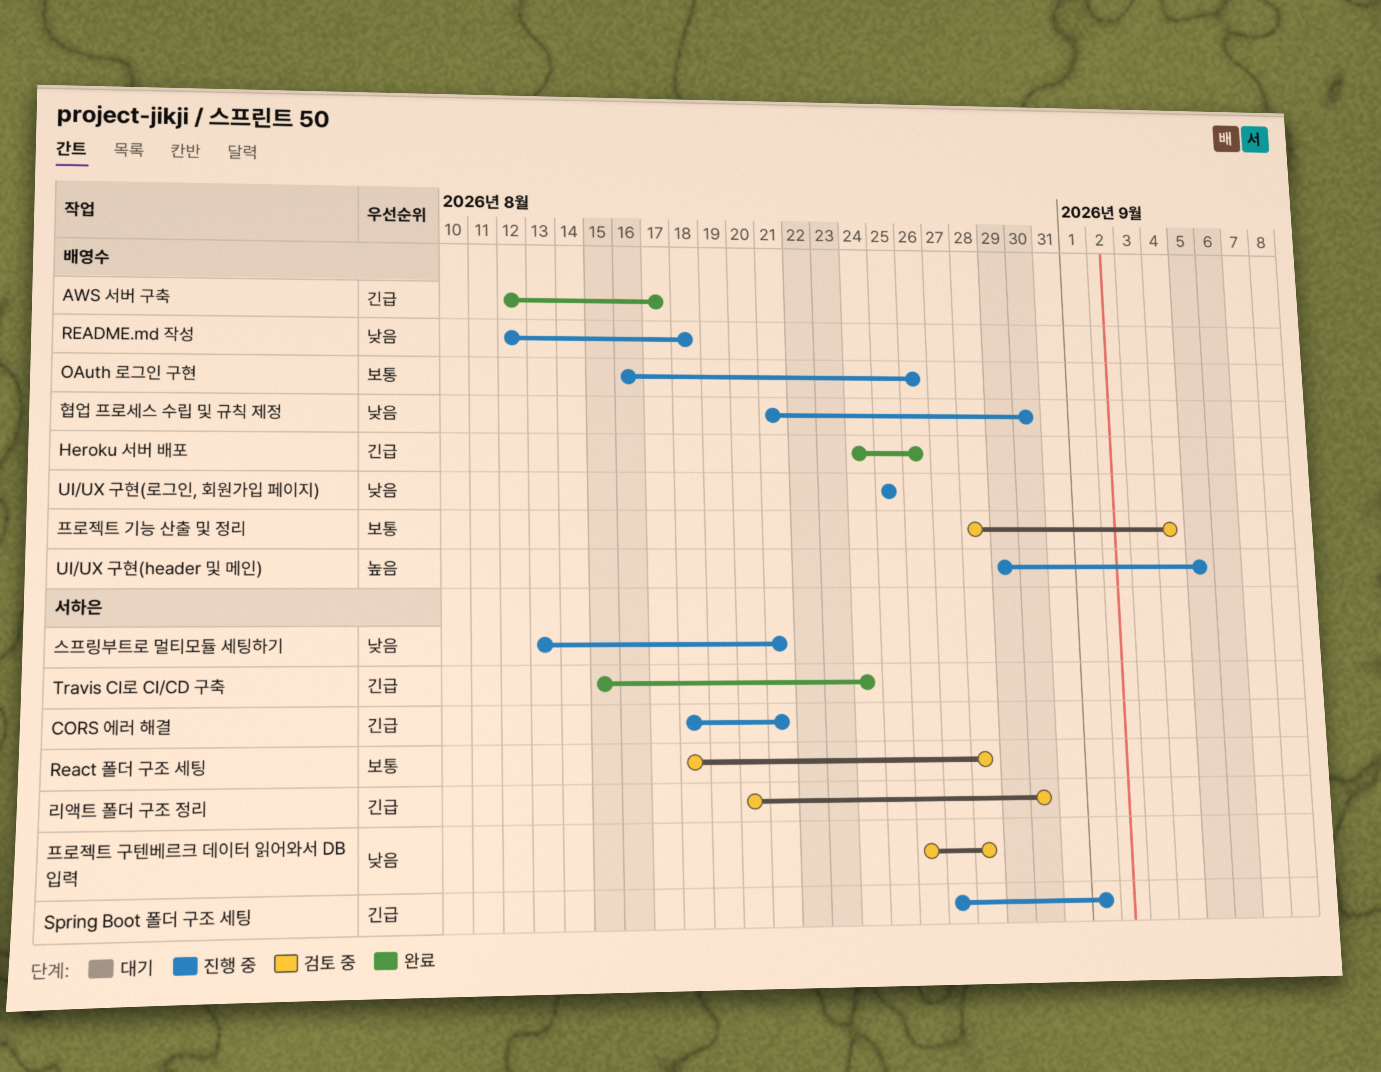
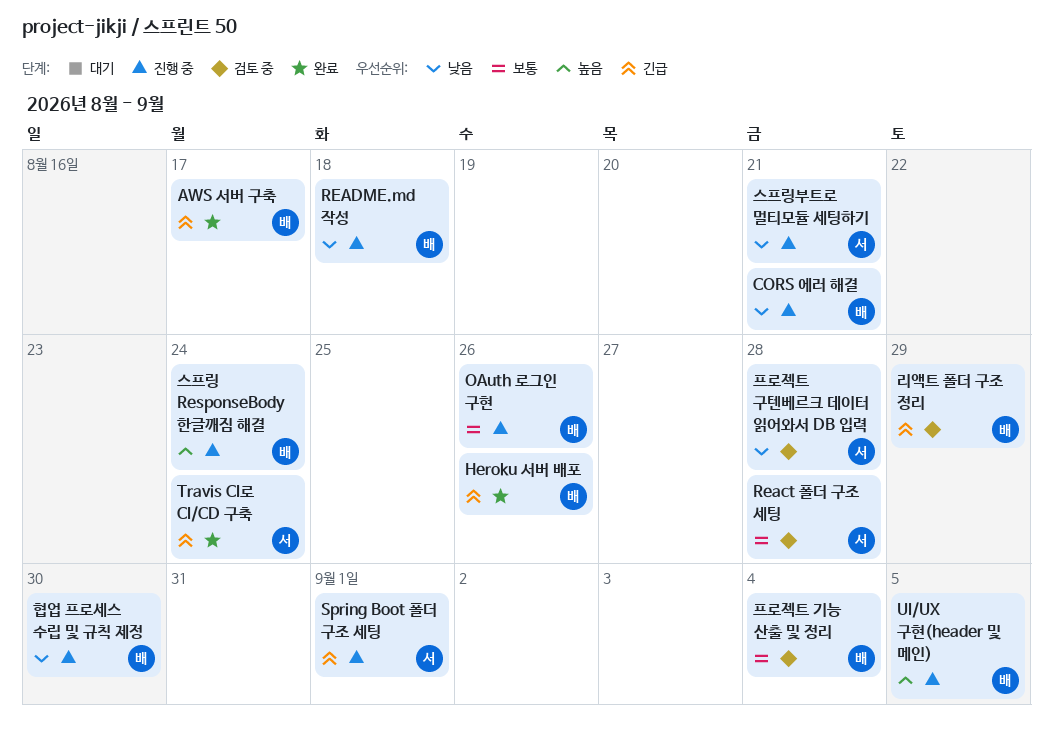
CORS 에러 해결, owner: 서하은 -> 배영수
CORS 에러 해결, priority: 긴급 -> 낮음
UI/UX 구현(로그인, 회원가입 페이지): present -> none
리액트 폴더 구조 정리, owner: 서하은 -> 배영수
리액트 폴더 구조 정리, due: Aug 30 -> Aug 29
스프링 ResponseBody 한글깨짐 해결: none -> present

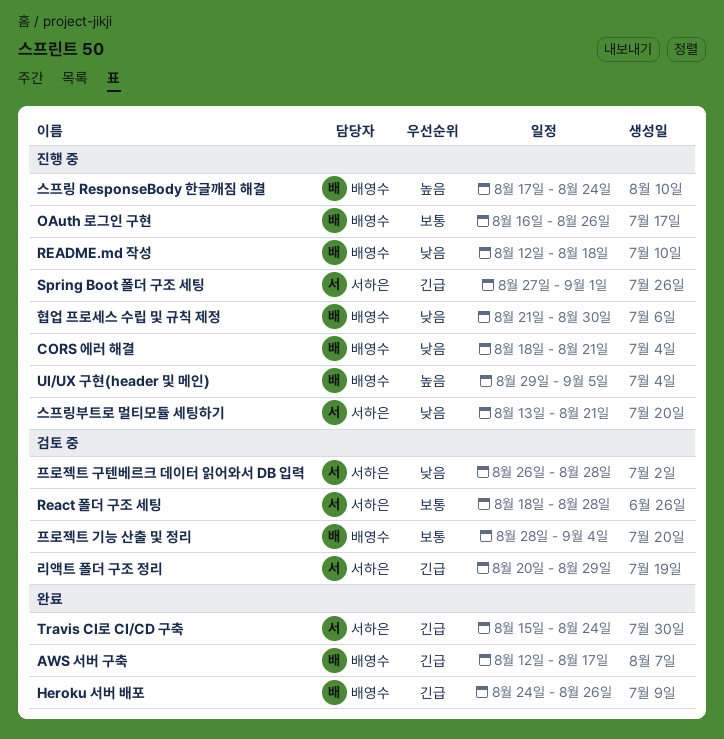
리액트 폴더 구조 정리, owner: 배영수 -> 서하은

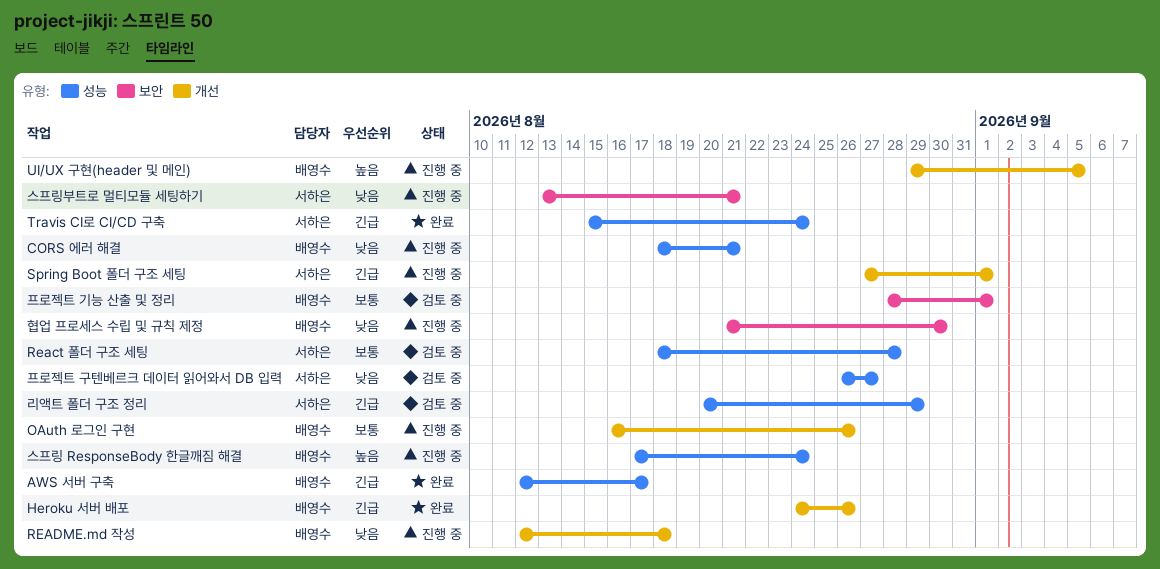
프로젝트 구텐베르크 데이터 읽어와서 DB 입력, due: Aug 28 -> Aug 27
프로젝트 기능 산출 및 정리, due: Sep 4 -> Sep 1

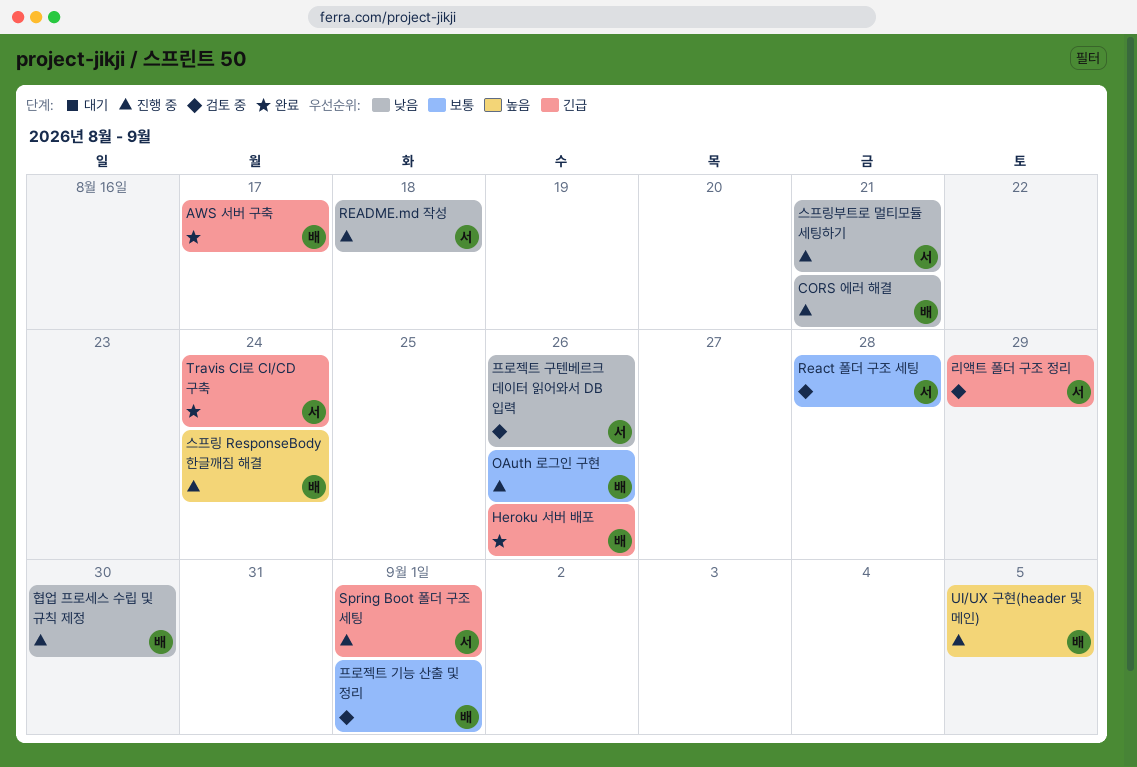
README.md 작성, owner: 배영수 -> 서하은
프로젝트 구텐베르크 데이터 읽어와서 DB 입력, due: Aug 27 -> Aug 26

